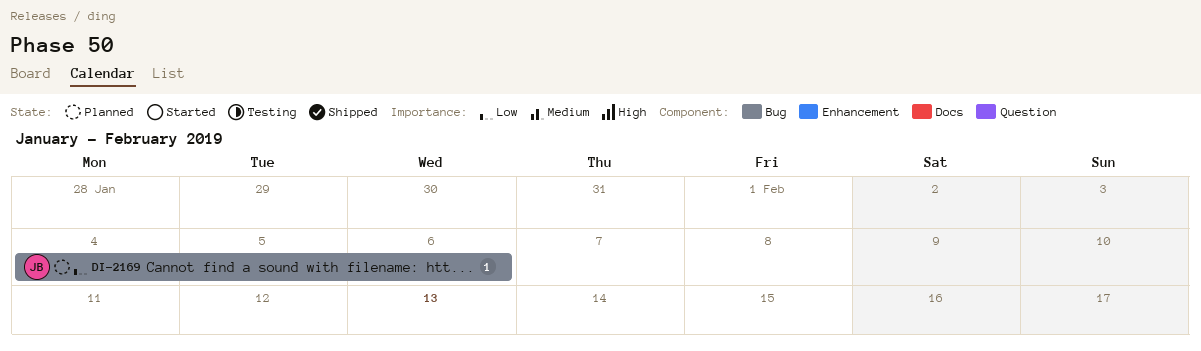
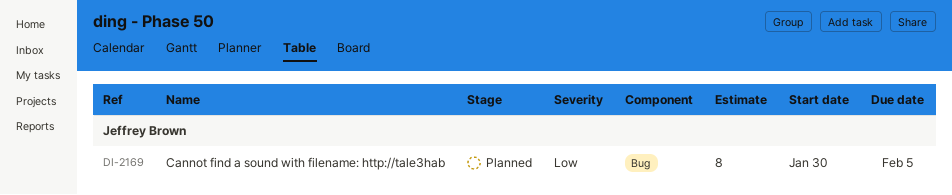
DI-2169, estimate: 1 -> 8
DI-2169, start: Feb 4 -> Jan 30
DI-2169, due: Feb 6 -> Feb 5

